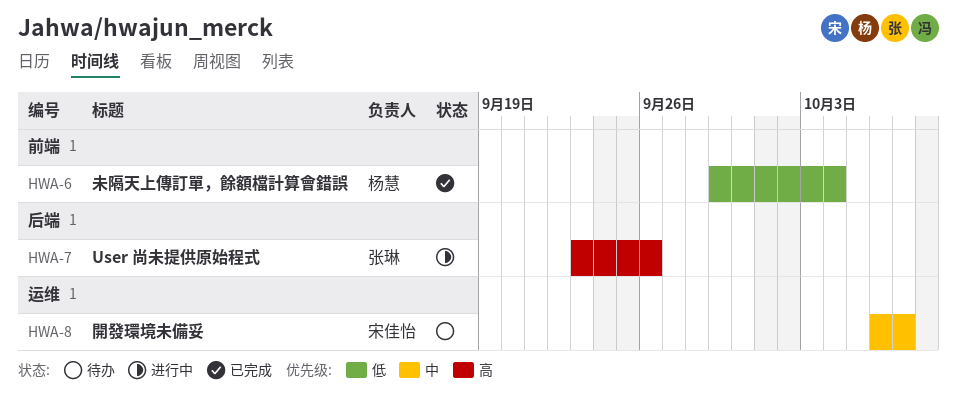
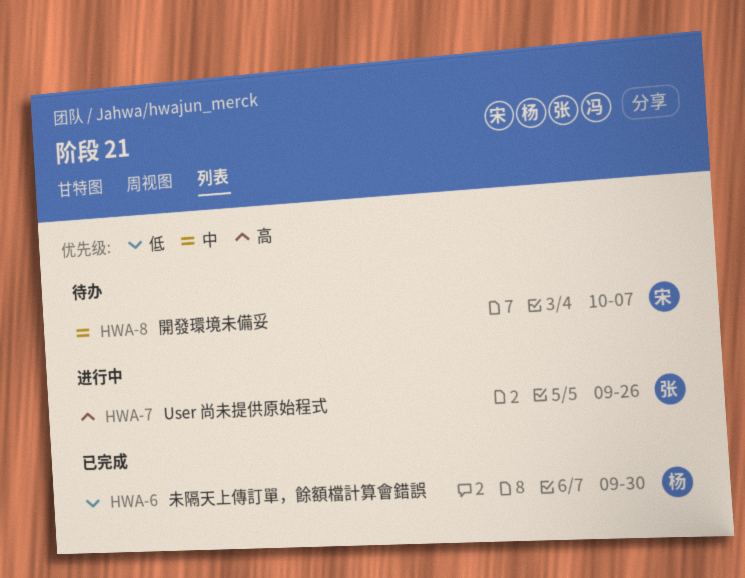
HWA-6, due: Oct 4 -> Sep 30

